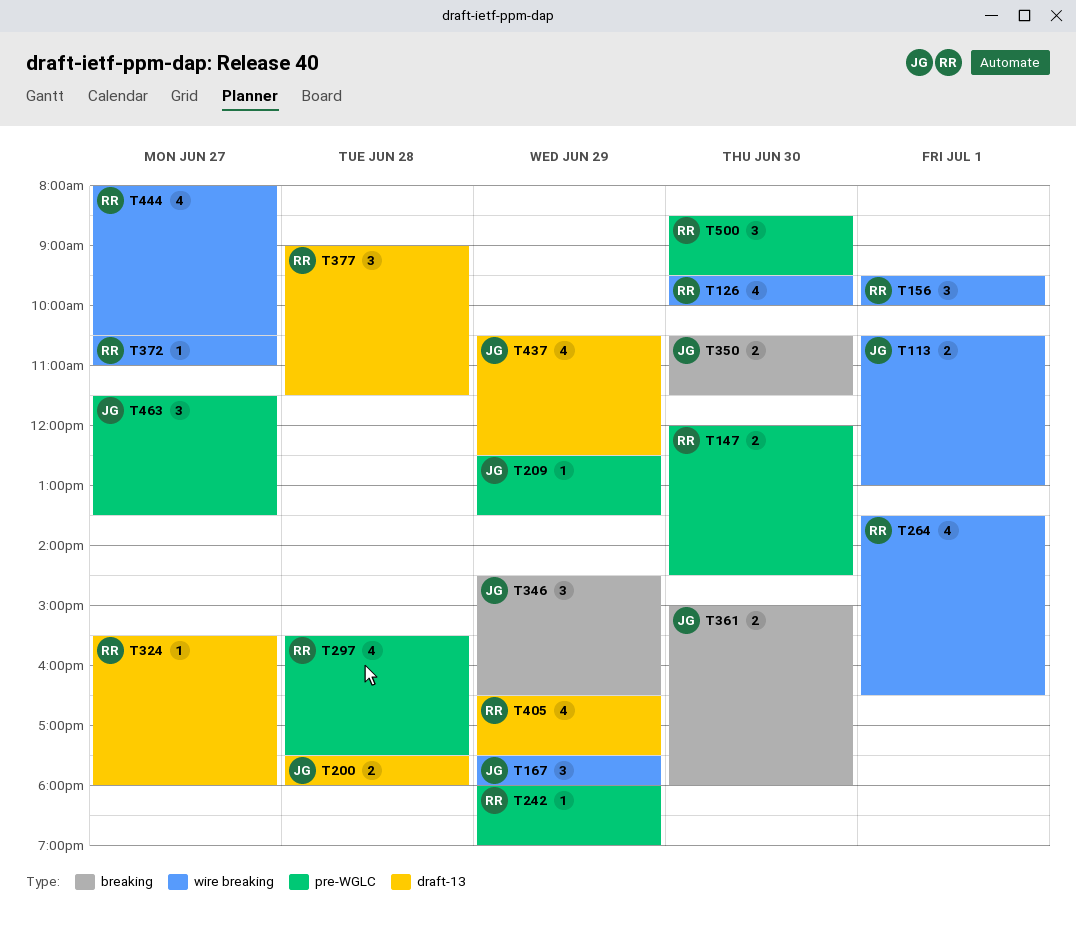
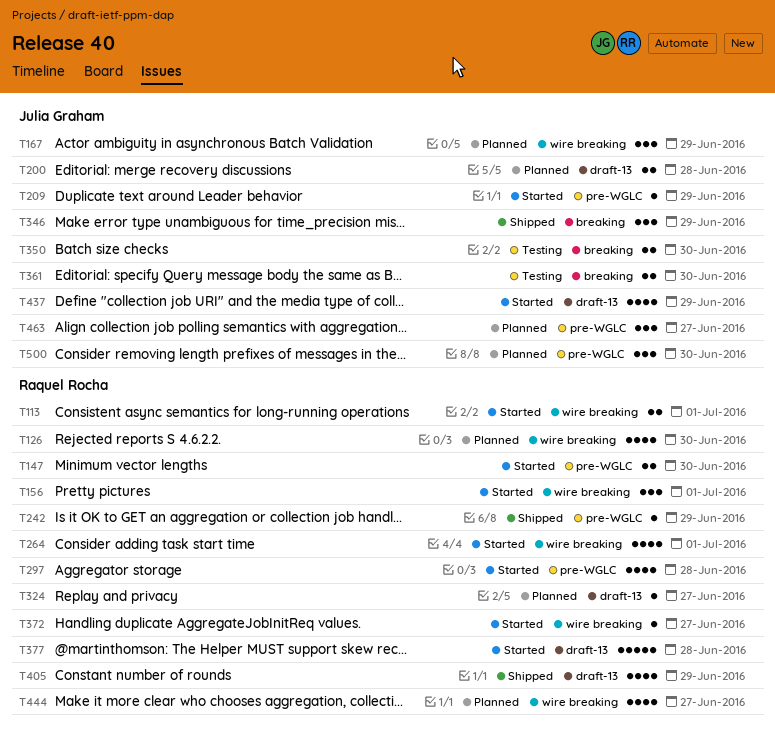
T113, owner: Julia Graham -> Raquel Rocha
T377, estimate: 3 -> 5
T500, owner: Raquel Rocha -> Julia Graham

